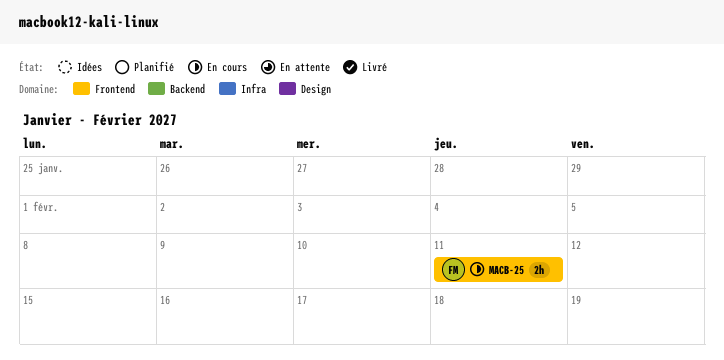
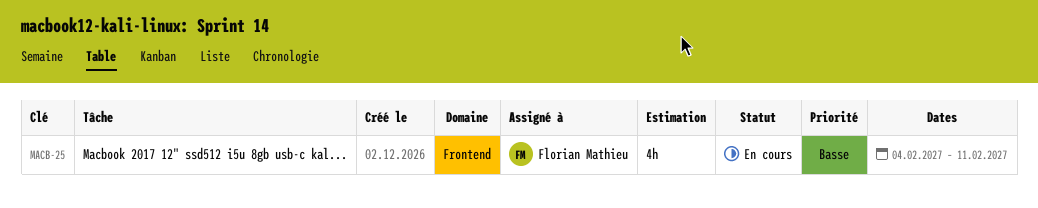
MACB-25, estimate: 2h -> 4h
MACB-25, start: Feb 11 -> Feb 4

